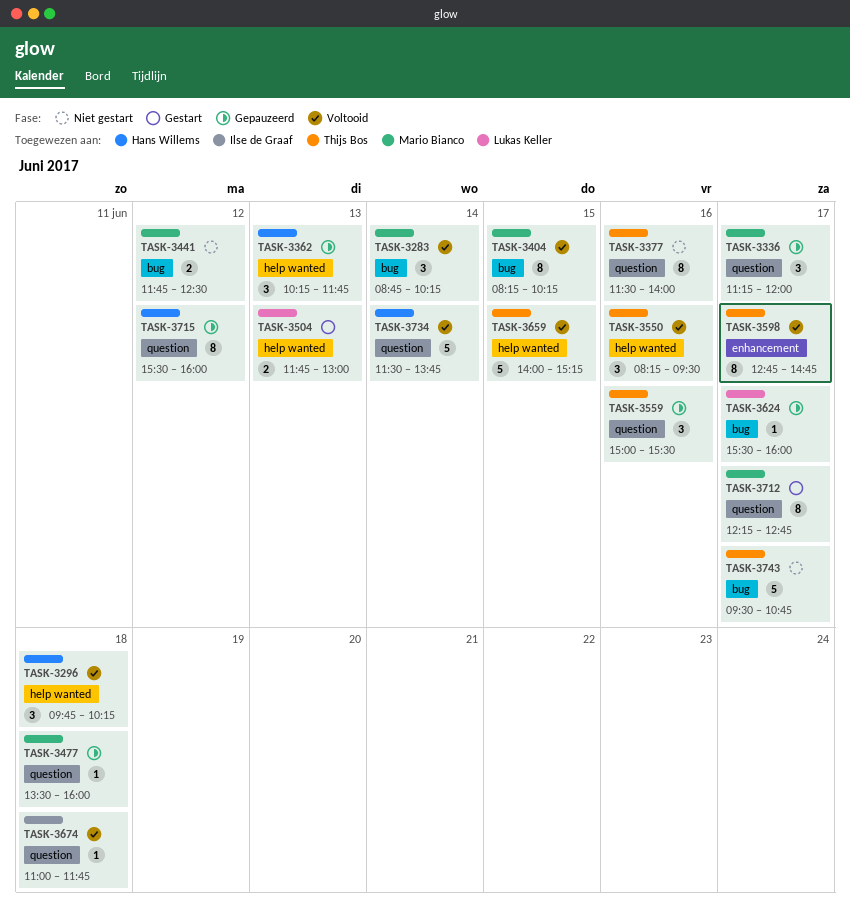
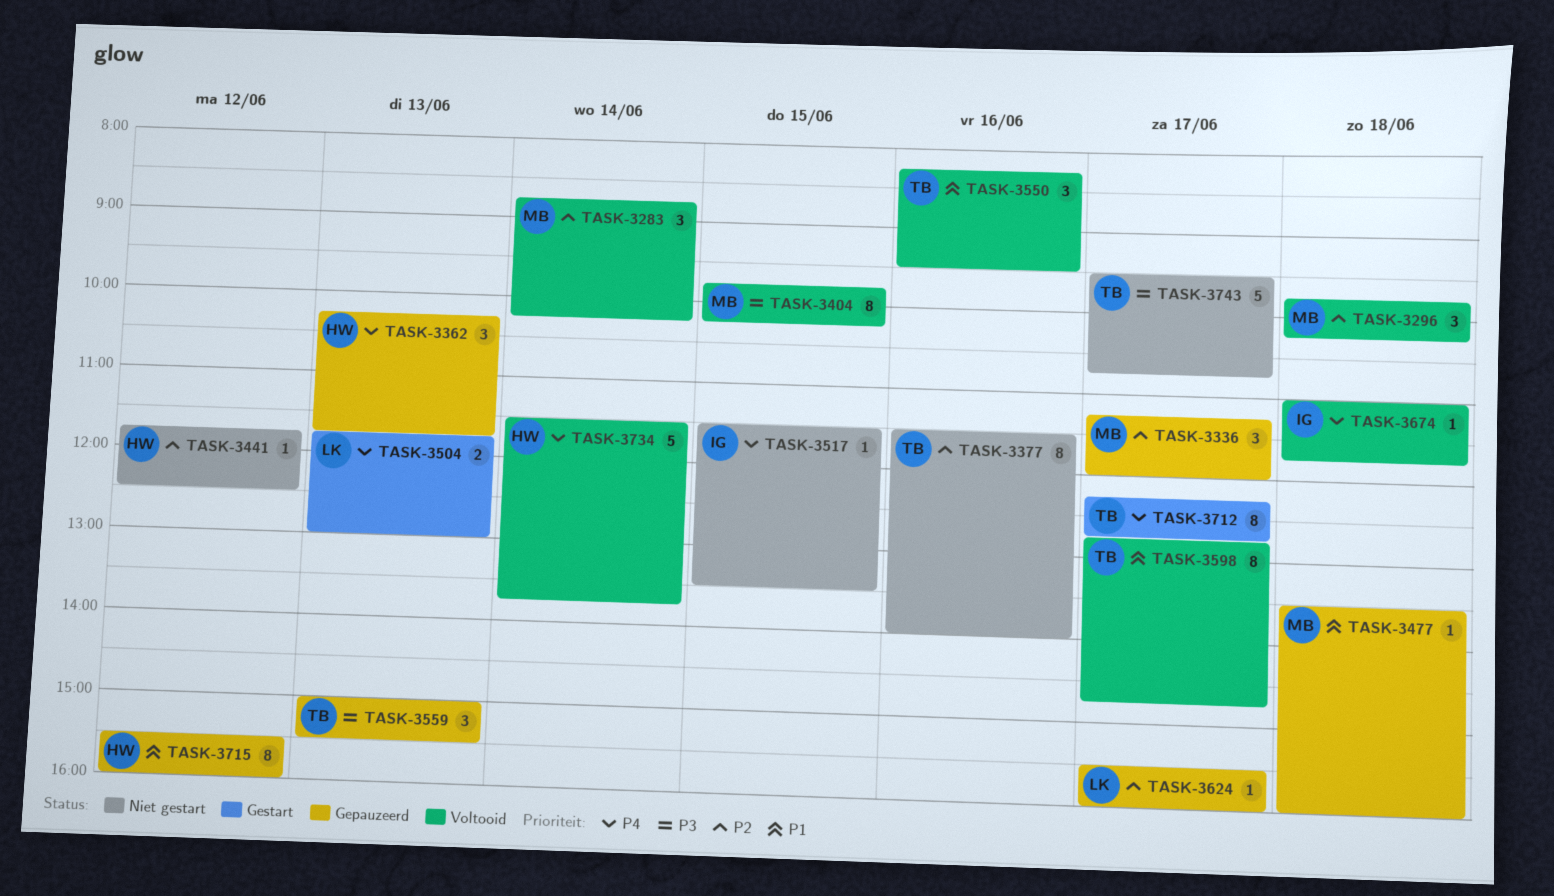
TASK-3296, owner: Hans Willems -> Mario Bianco
TASK-3404, begins: 08:15 -> 09:45
TASK-3441, owner: Mario Bianco -> Hans Willems
TASK-3441, estimate: 2 -> 1
TASK-3517: none -> present
TASK-3559, day: Jun 16 -> Jun 13
TASK-3659: present -> none
TASK-3712, owner: Mario Bianco -> Thijs Bos

